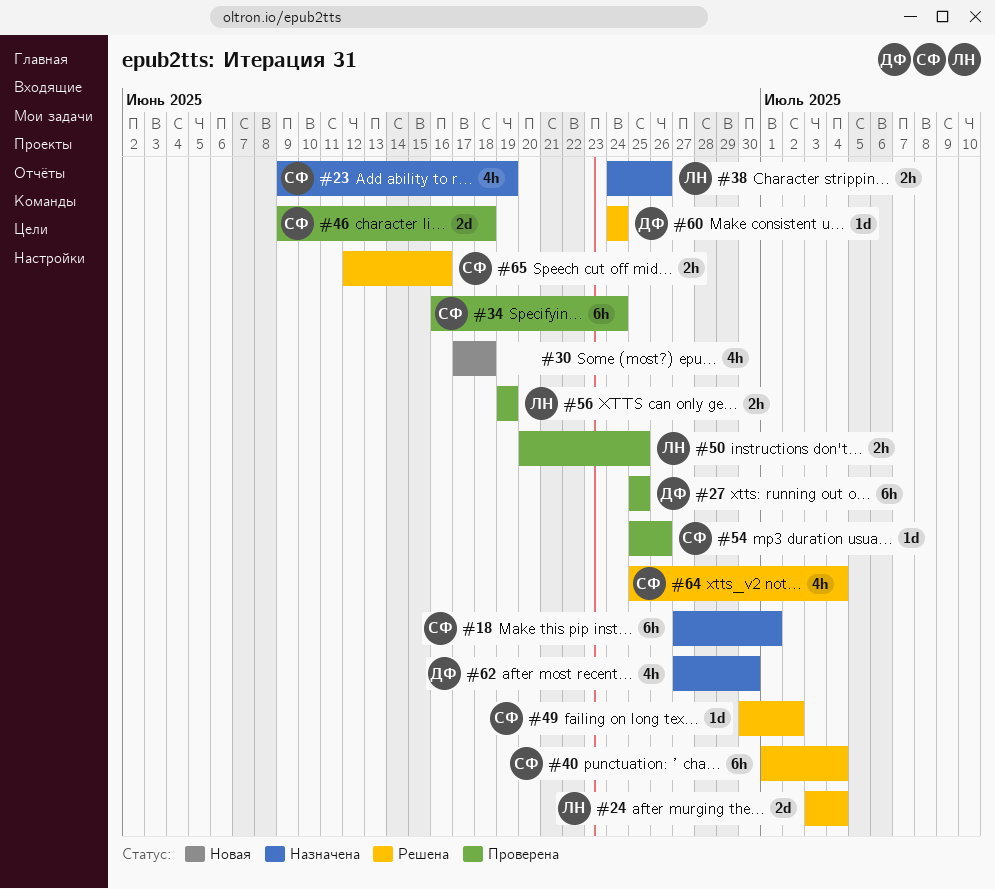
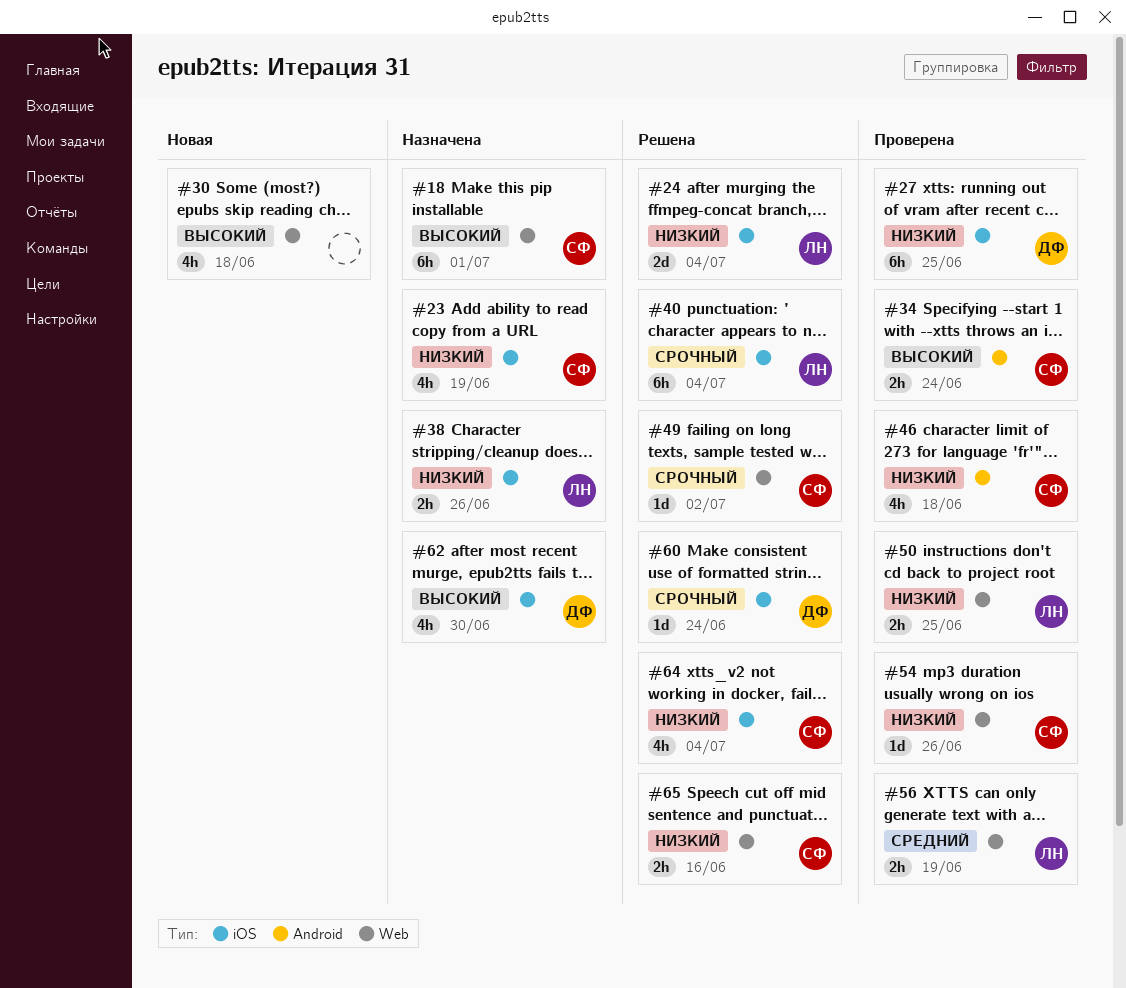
#34, estimate: 6h -> 2h
#40, owner: СФ -> ЛН
#46, estimate: 2d -> 4h

